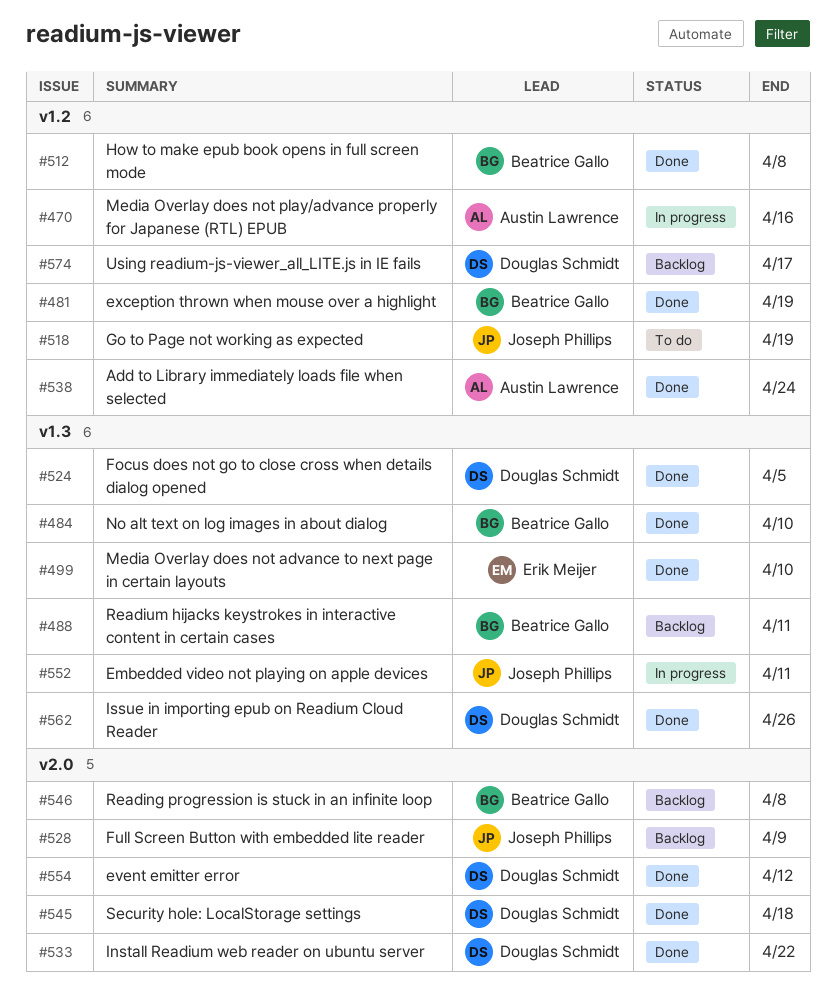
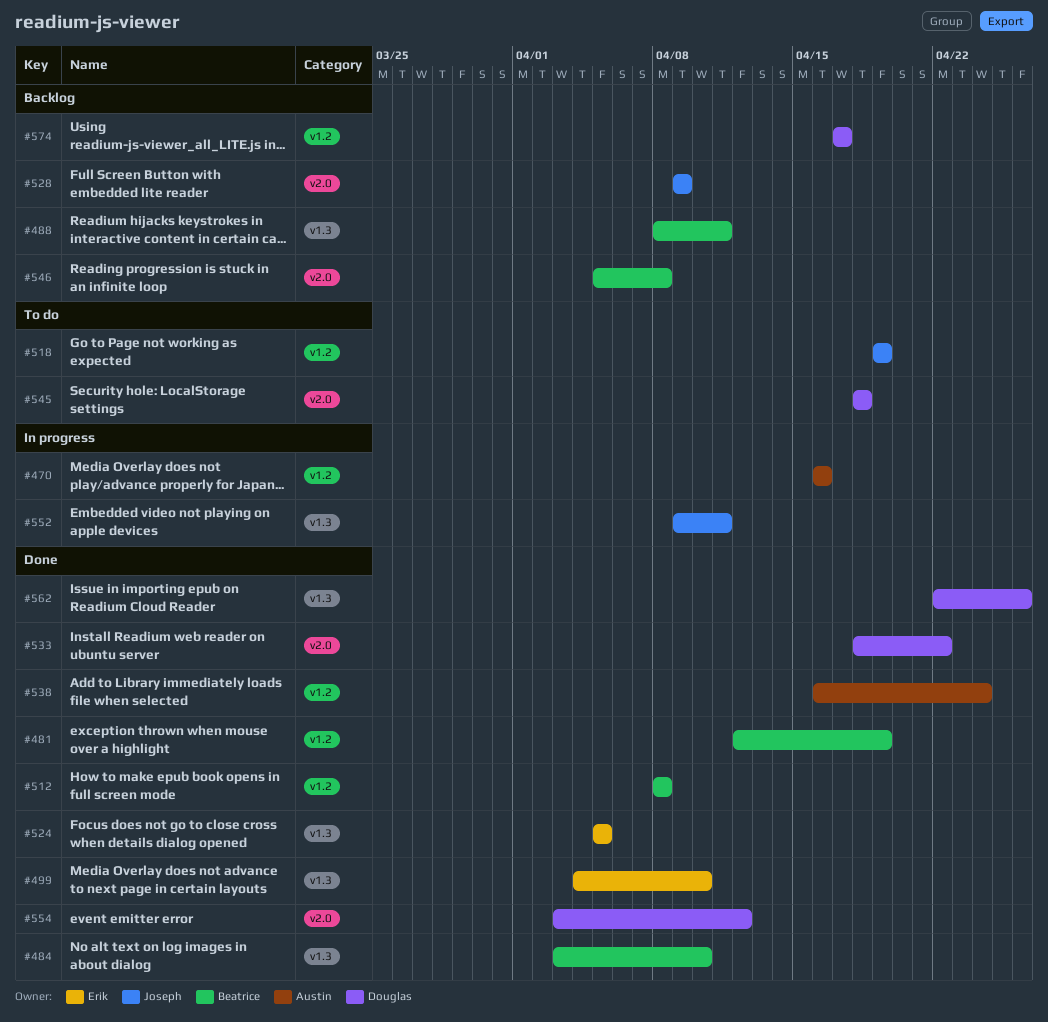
#524, owner: Douglas Schmidt -> Erik Meijer
#545, status: Done -> To do

